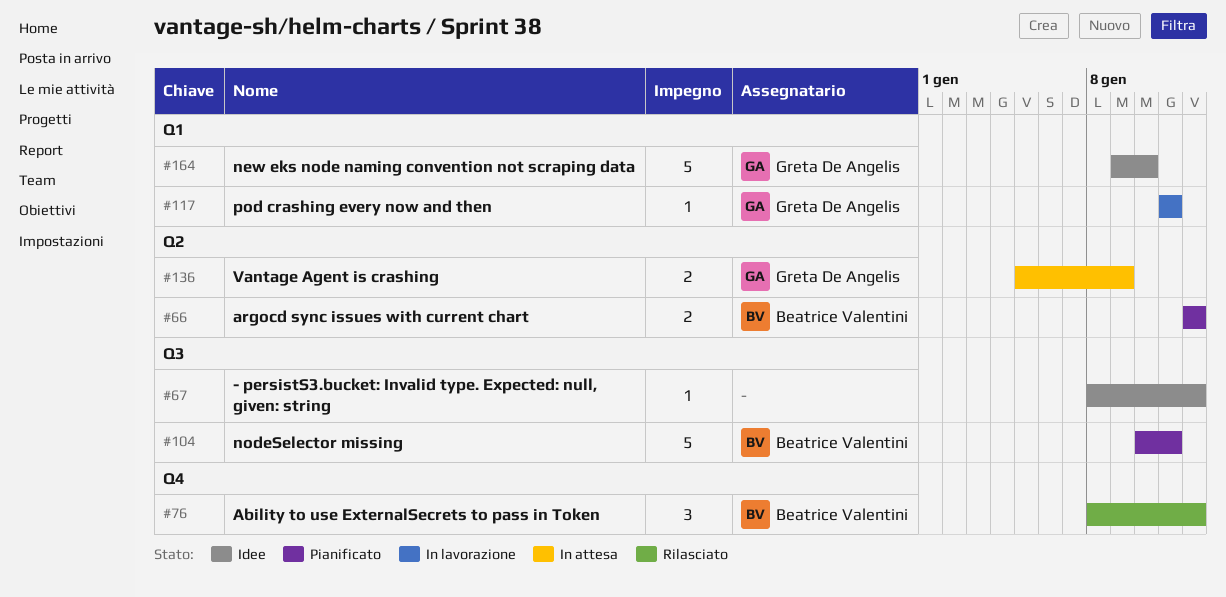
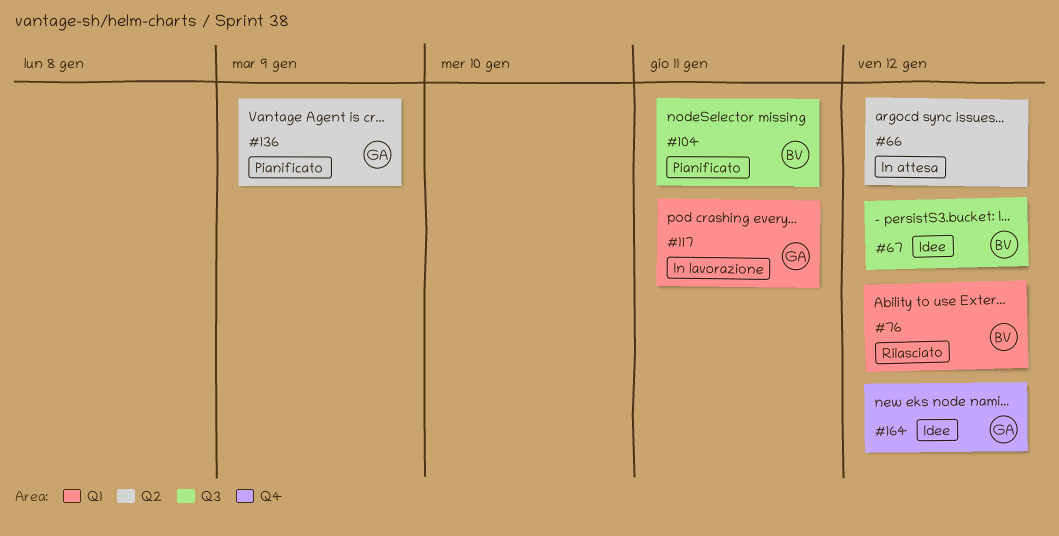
#66, status: Pianificato -> In attesa
#66, owner: Beatrice Valentini -> none
#67, owner: none -> Beatrice Valentini
#76, label: Q4 -> Q1
#136, status: In attesa -> Pianificato
#164, label: Q1 -> Q4
#164, due: Jan 10 -> Jan 12

